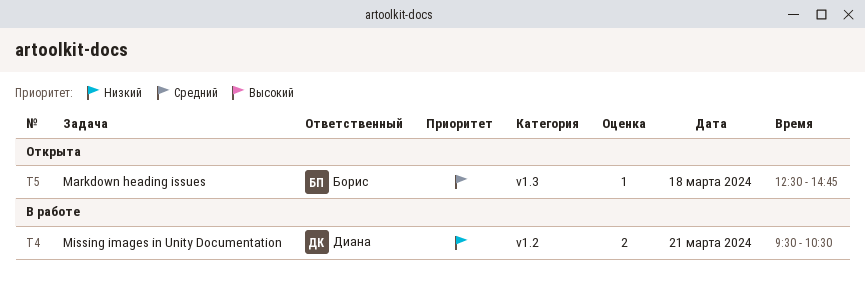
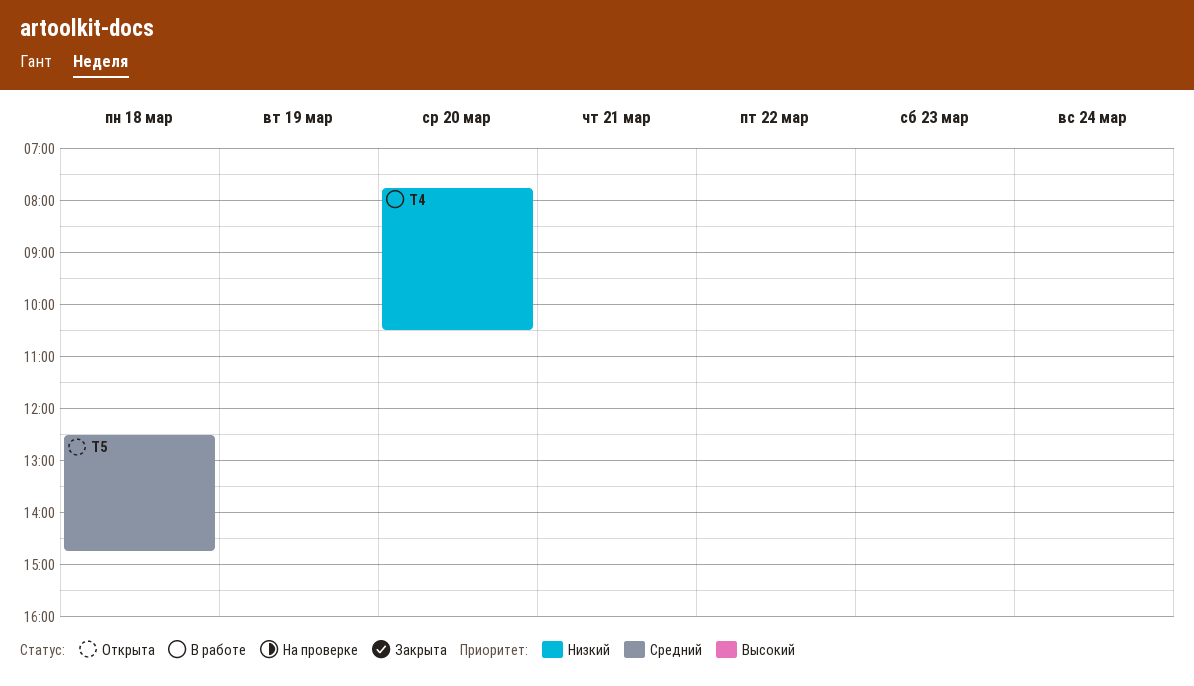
T4, day: Mar 21 -> Mar 20
T4, begins: 09:30 -> 07:45

